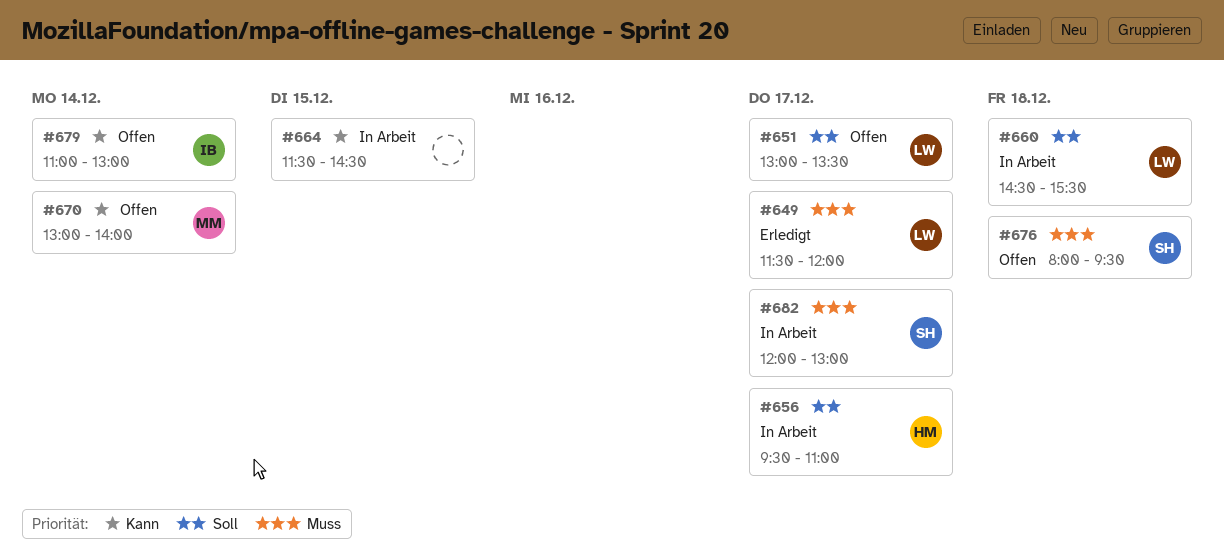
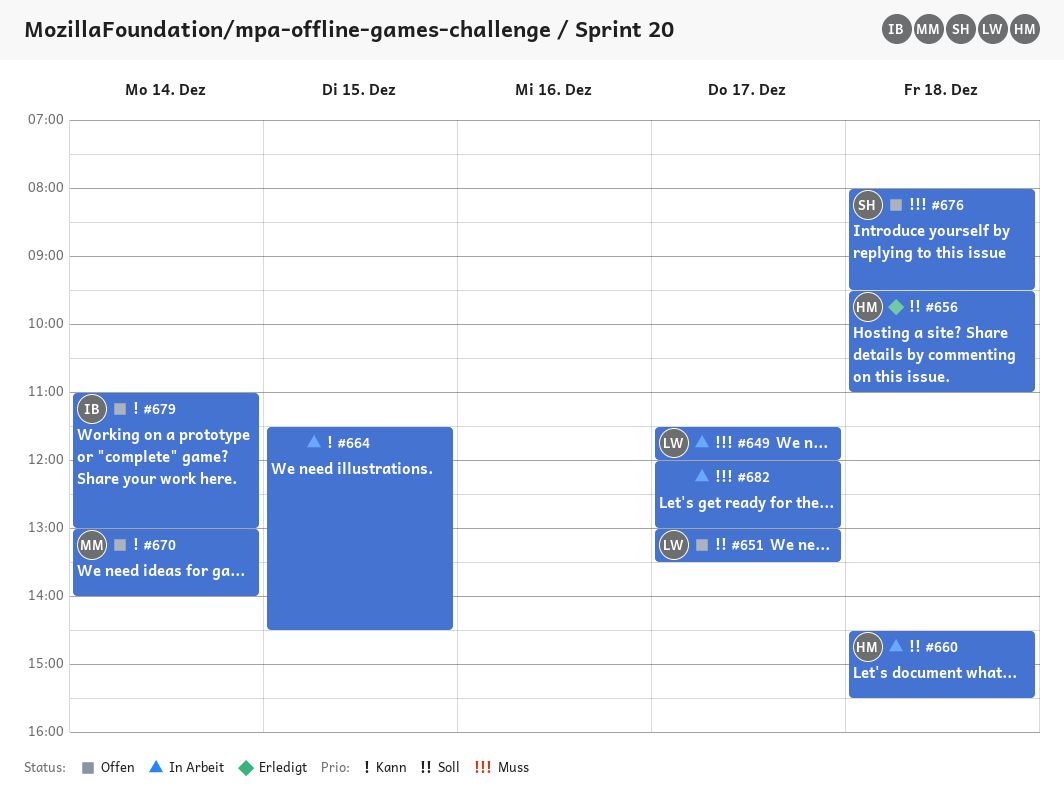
#649, status: Erledigt -> In Arbeit
#656, status: In Arbeit -> Erledigt
#656, day: Dec 17 -> Dec 18
#660, owner: LW -> HM
#682, owner: SH -> none

